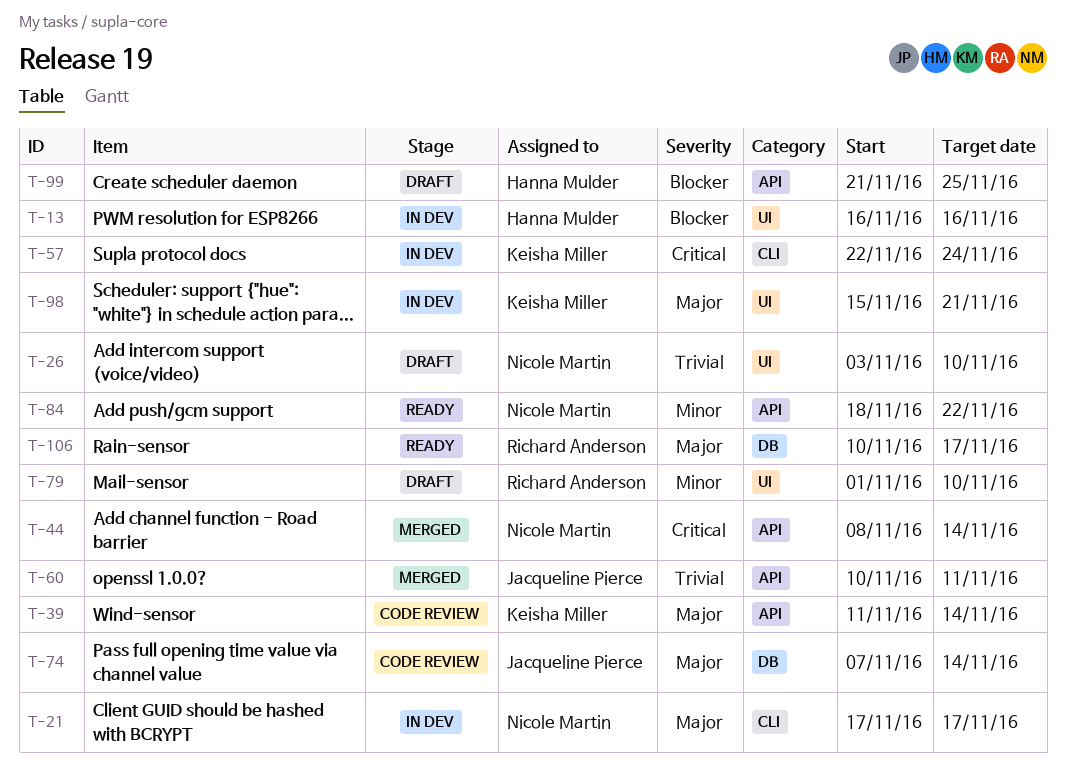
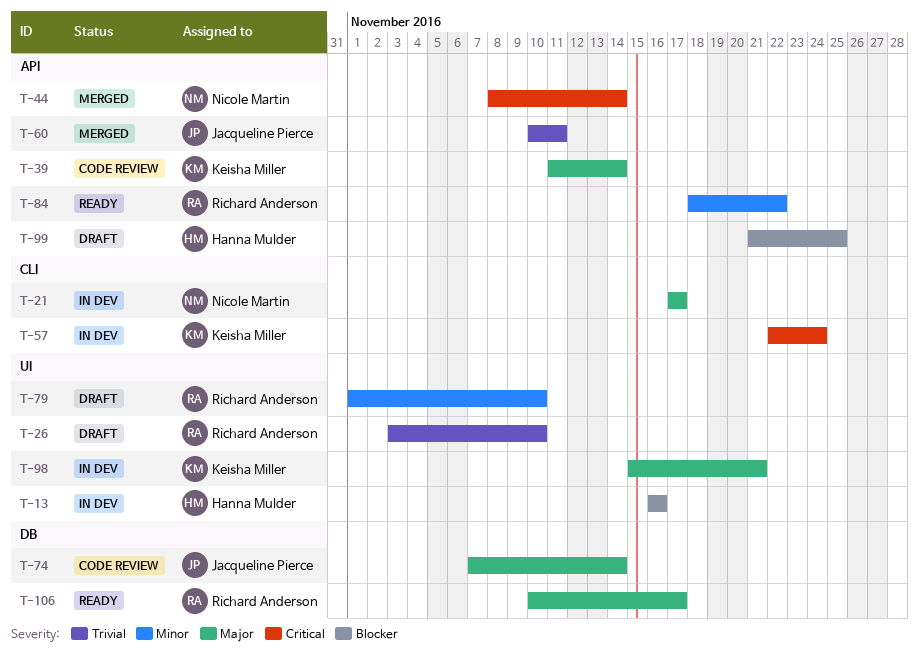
T-26, owner: Nicole Martin -> Richard Anderson
T-84, owner: Nicole Martin -> Richard Anderson

